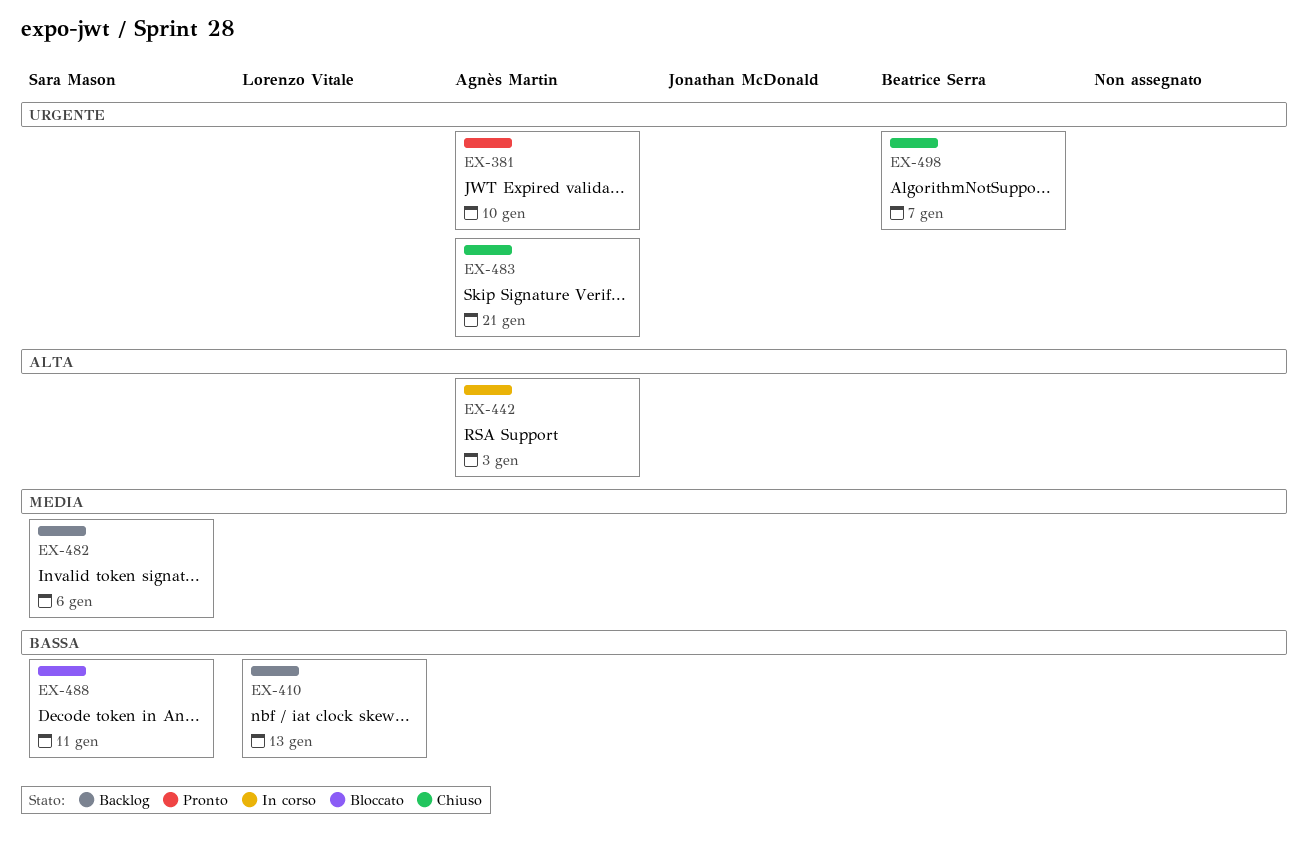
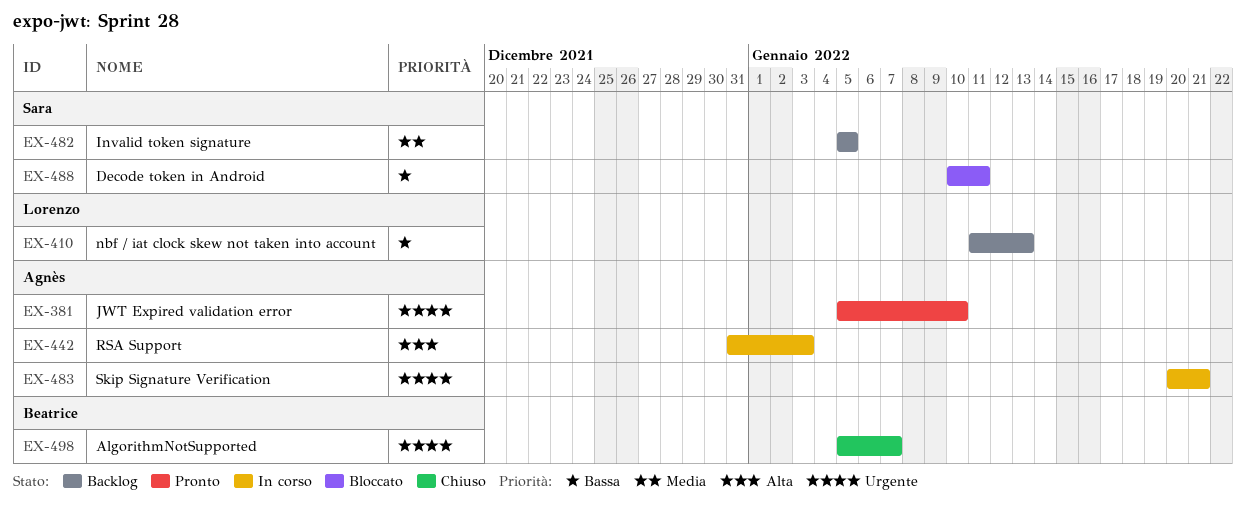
EX-482, due: Jan 6 -> Jan 5
EX-483, status: Chiuso -> In corso

